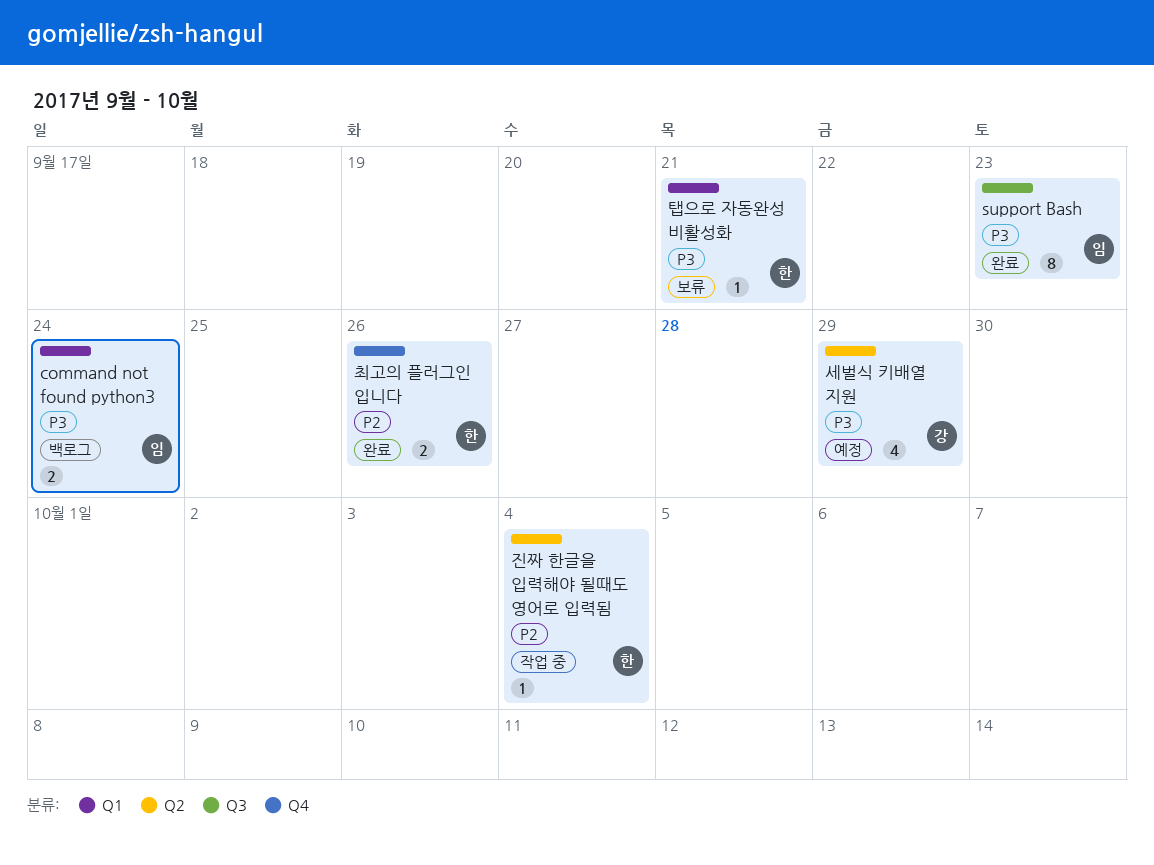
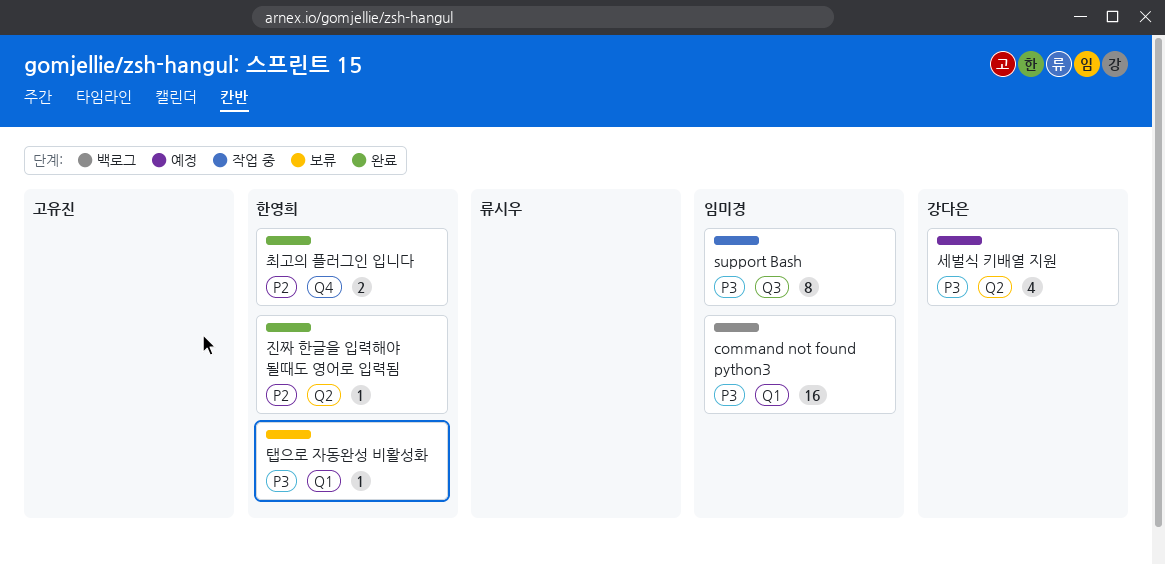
command not found python3, estimate: 2 -> 16
support Bash, status: 완료 -> 작업 중
진짜 한글을 입력해야 될때도 영어로 입력됨, status: 작업 중 -> 완료

